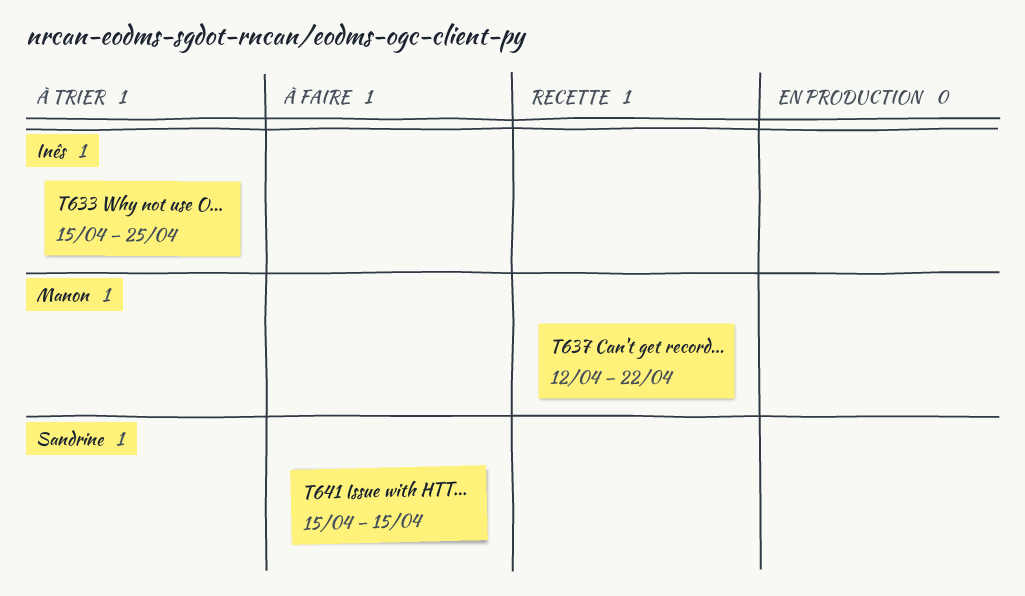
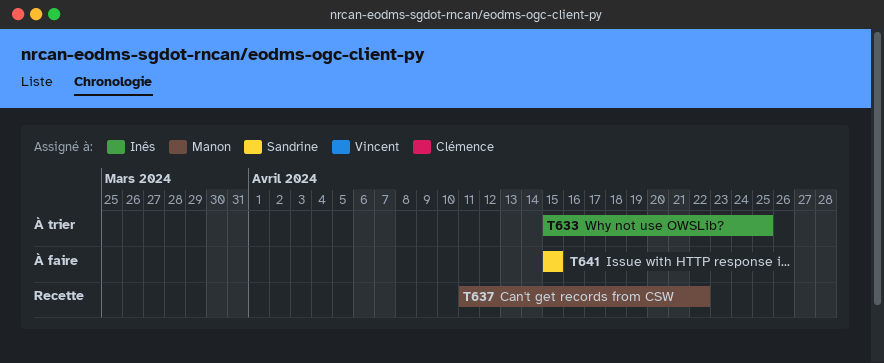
T637, start: Apr 12 -> Apr 11

